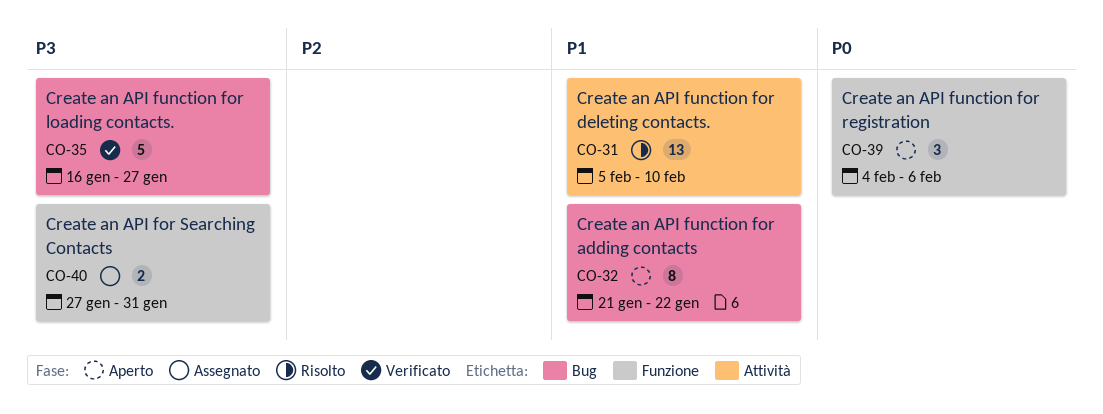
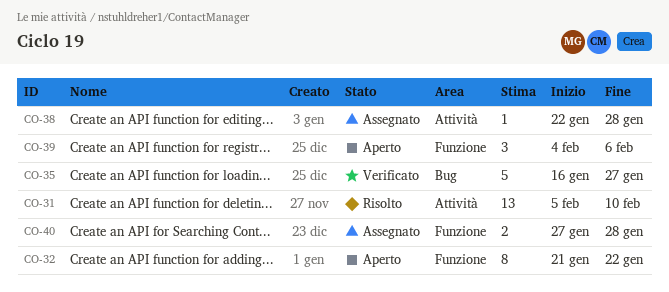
CO-32, label: Bug -> Funzione
CO-38: none -> present
CO-40, due: Jan 31 -> Jan 28

